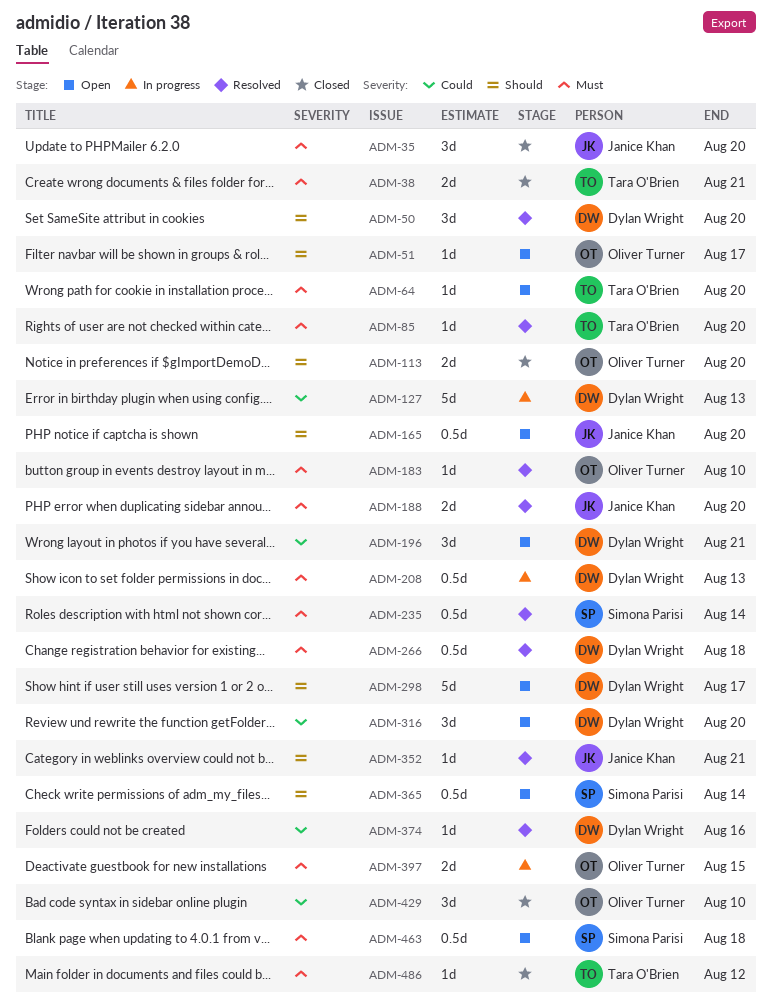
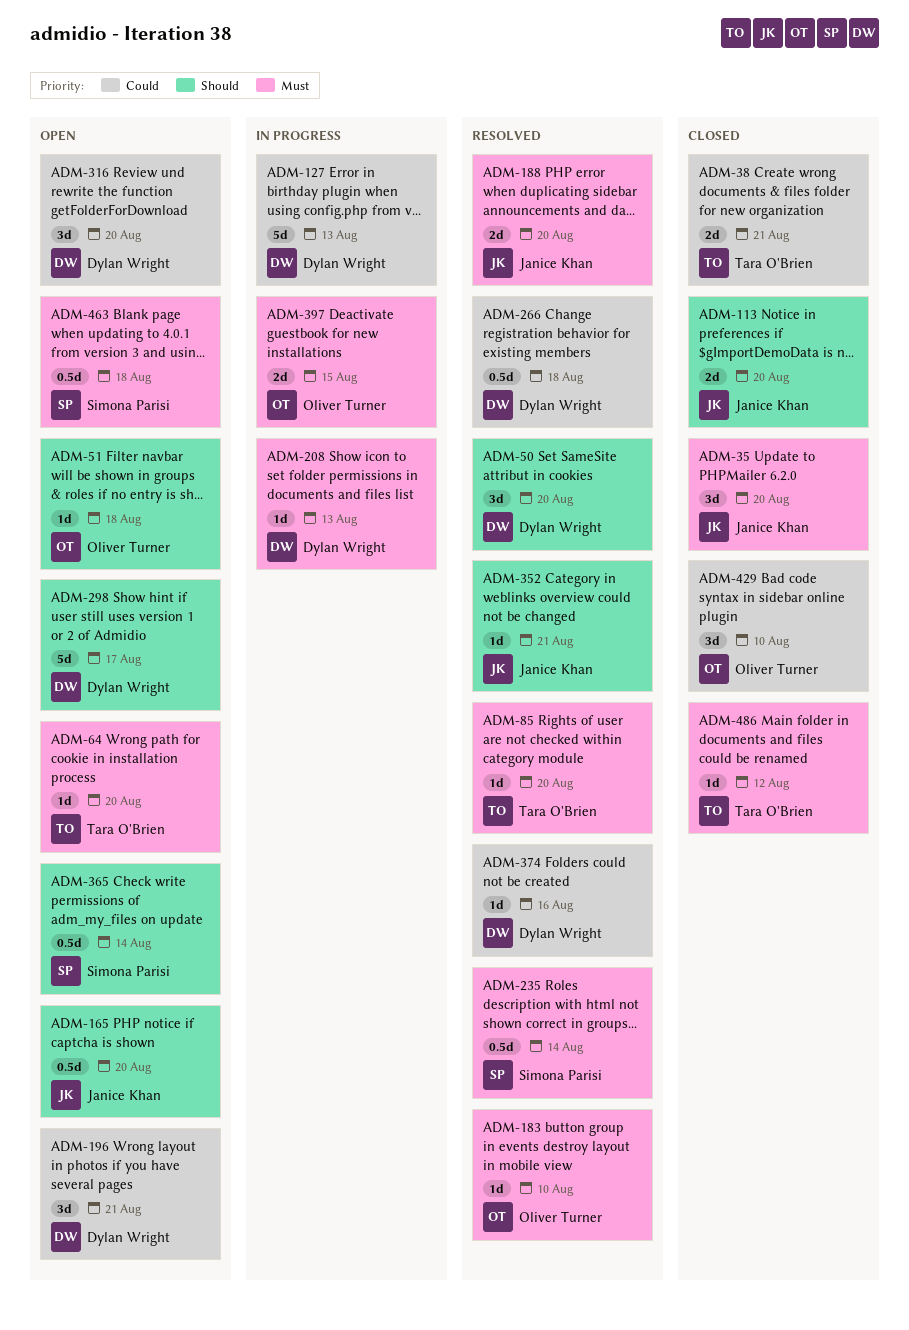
ADM-38, priority: Must -> Could
ADM-51, due: Aug 17 -> Aug 18
ADM-113, owner: Oliver Turner -> Janice Khan
ADM-208, estimate: 0.5d -> 1d
ADM-266, priority: Must -> Could

